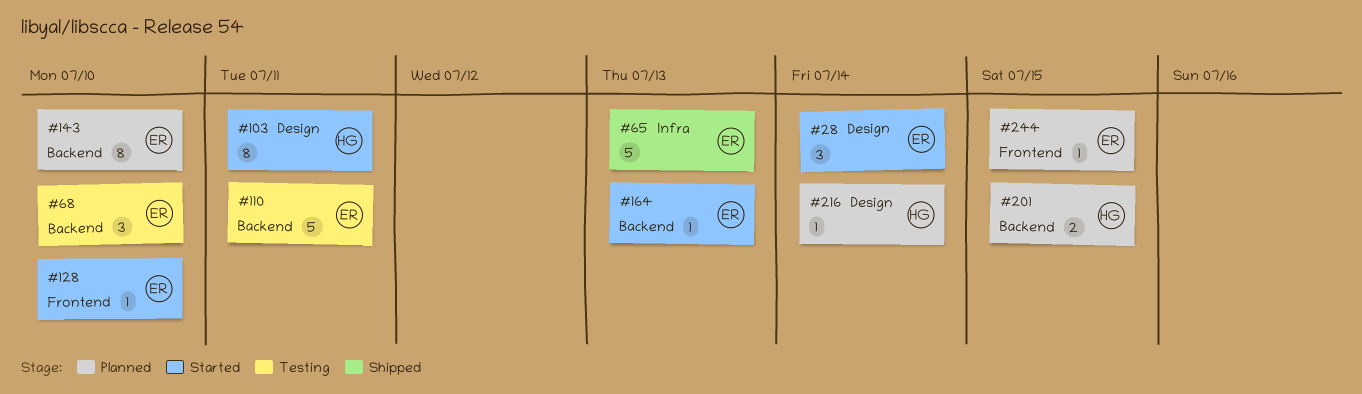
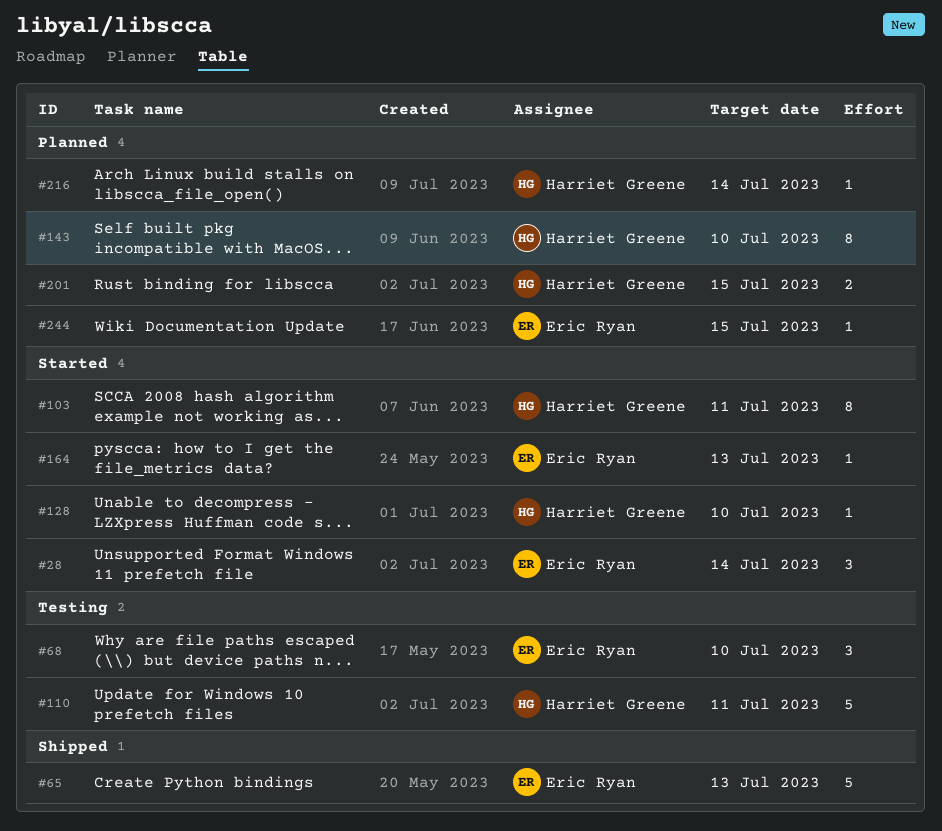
#110, owner: Eric Ryan -> Harriet Greene
#128, owner: Eric Ryan -> Harriet Greene
#143, owner: Eric Ryan -> Harriet Greene

